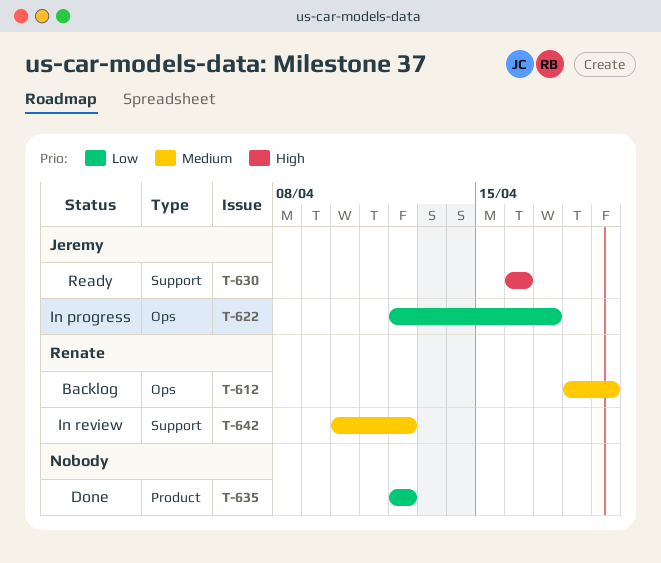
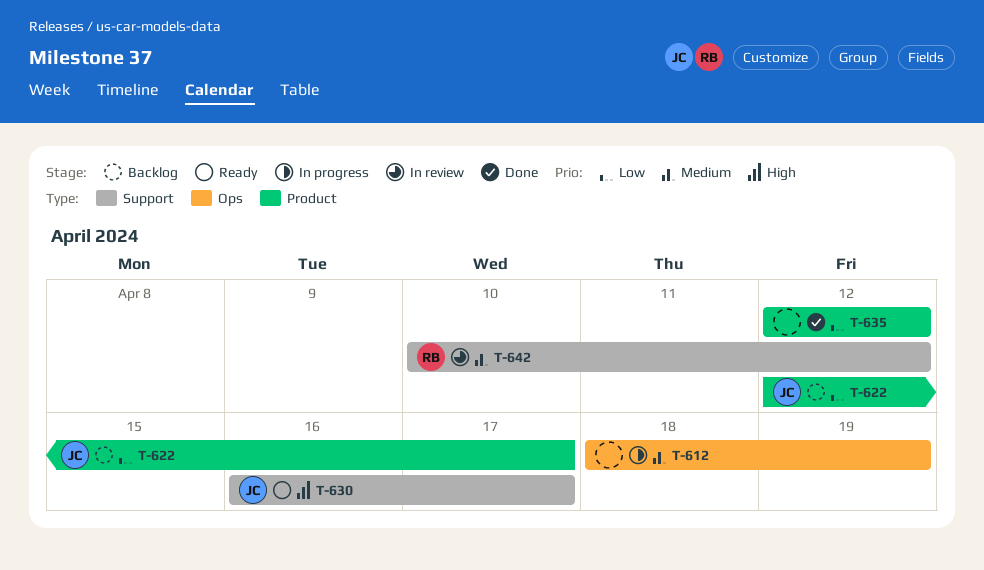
T-612, status: Backlog -> In progress
T-612, owner: Renate -> none
T-622, status: In progress -> Backlog
T-622, label: Ops -> Product
T-630, due: Apr 16 -> Apr 17

